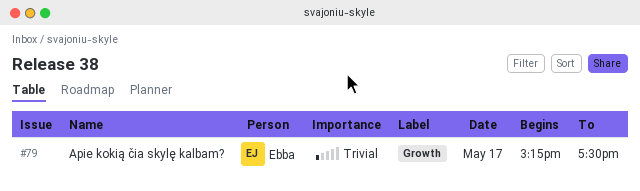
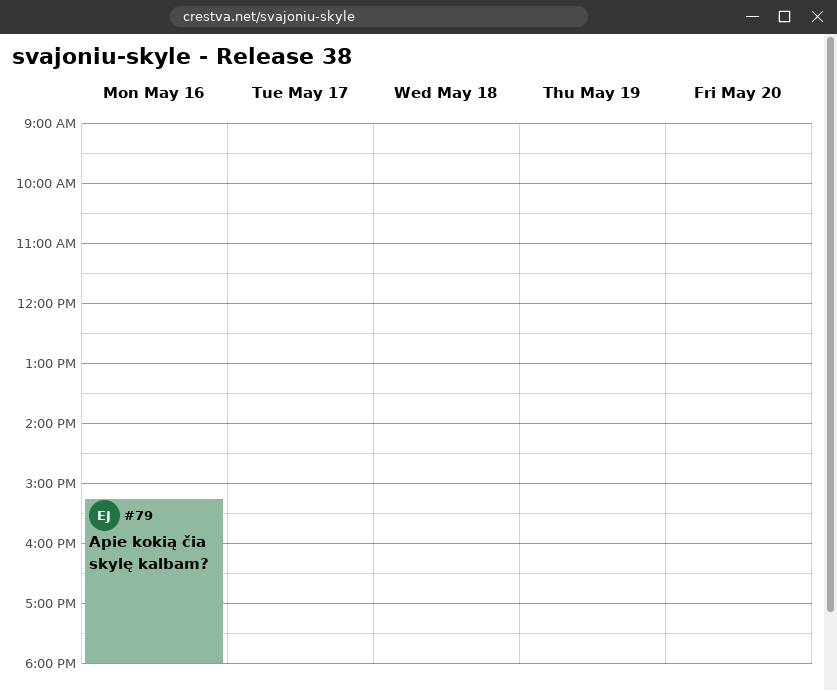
#79, day: May 17 -> May 16
#79, ends: 17:30 -> 18:00

